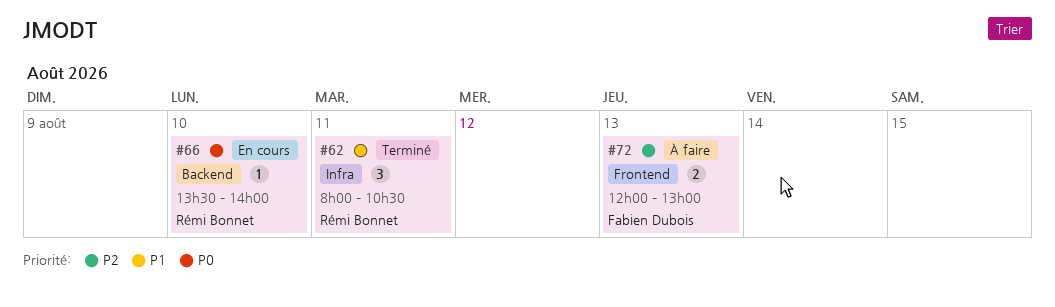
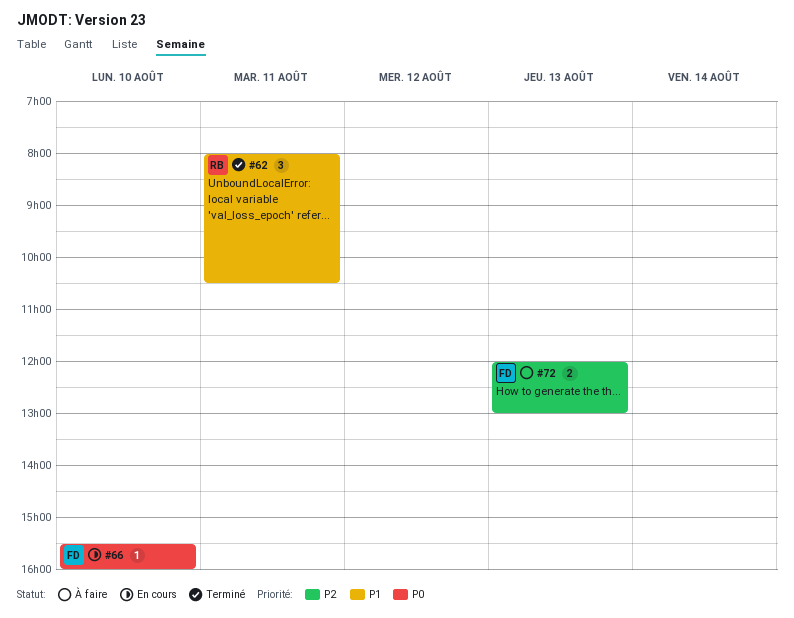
#66, owner: Rémi Bonnet -> Fabien Dubois
#66, begins: 13:30 -> 15:30
#66, ends: 14:00 -> 16:00

